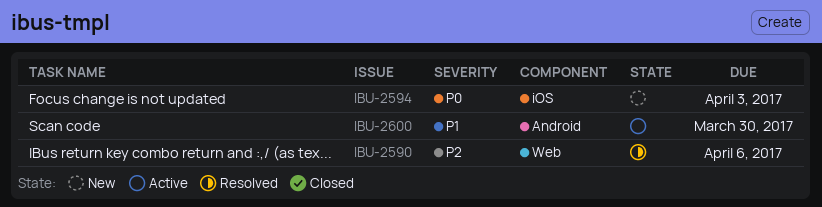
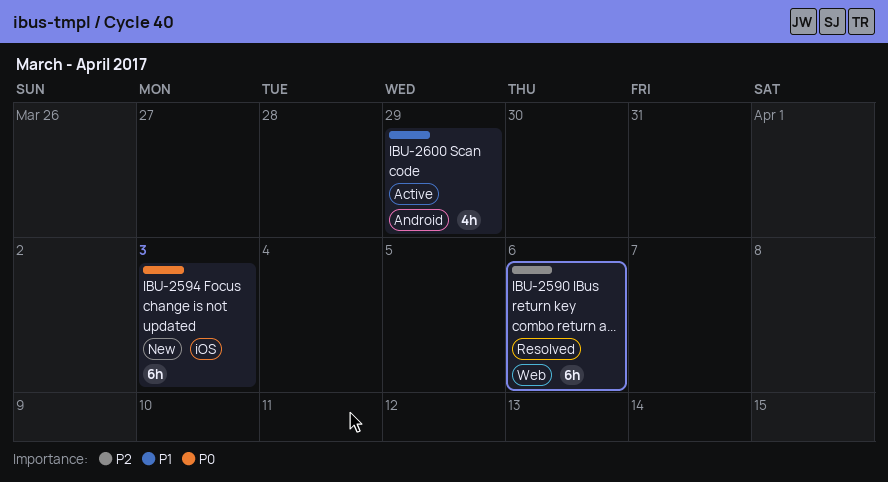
IBU-2600, due: Mar 30 -> Mar 29

